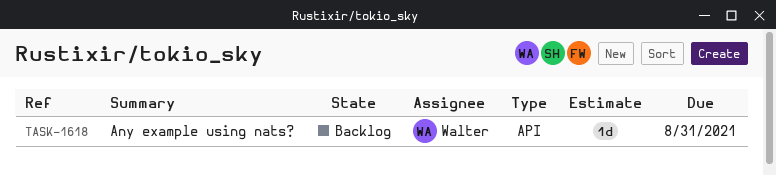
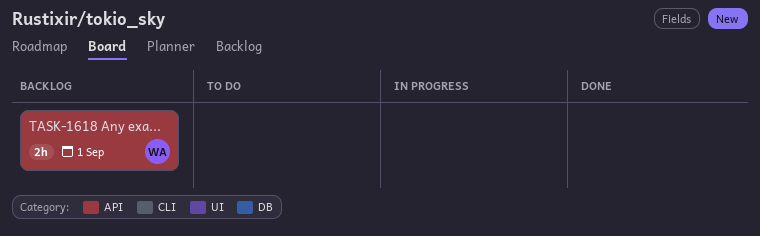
TASK-1618, estimate: 1d -> 2h
TASK-1618, due: Aug 31 -> Sep 1

